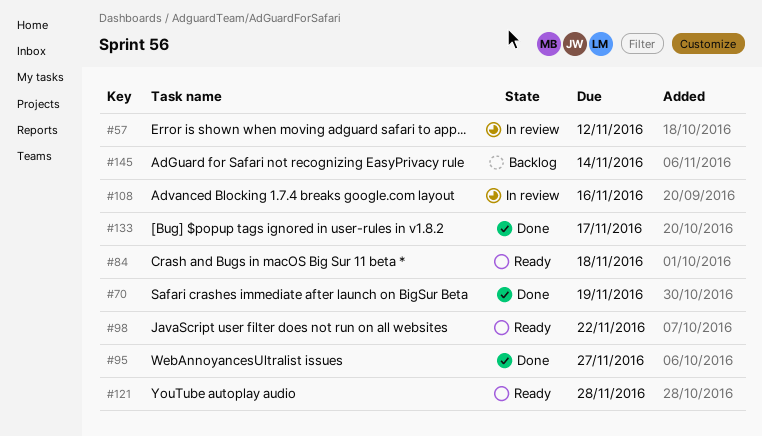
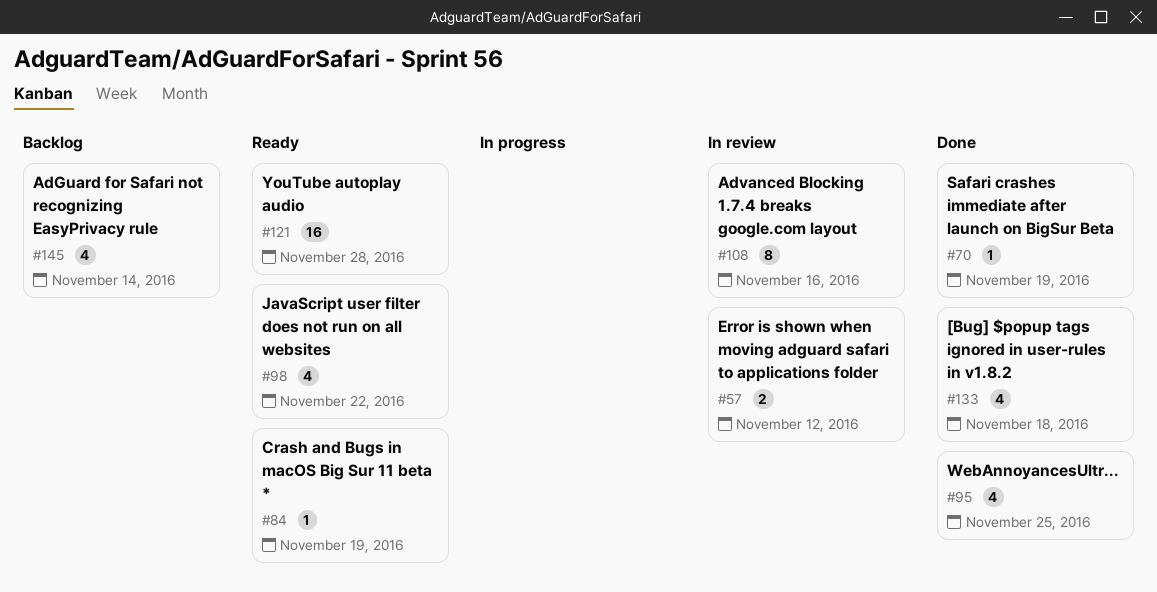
#84, due: Nov 18 -> Nov 19
#95, due: Nov 27 -> Nov 25
#133, due: Nov 17 -> Nov 18

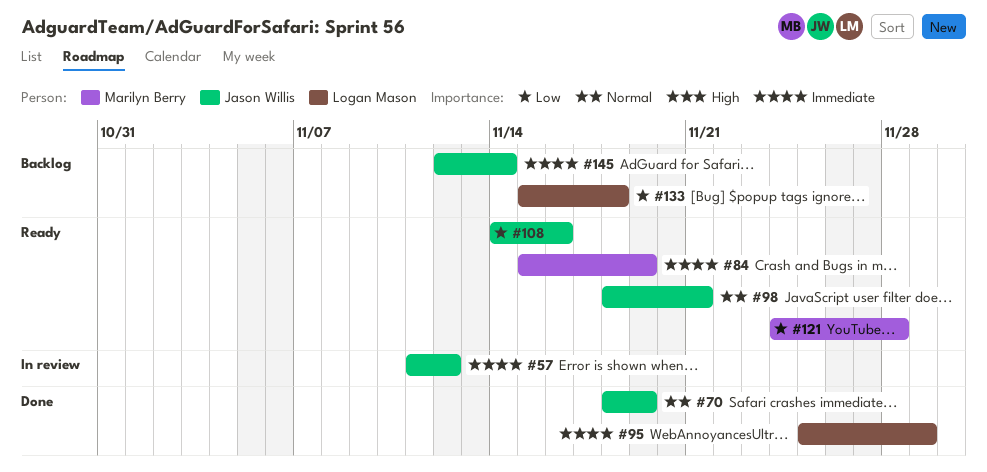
#95, due: Nov 25 -> Nov 29
#98, due: Nov 22 -> Nov 21
#108, status: In review -> Ready
#133, status: Done -> Backlog

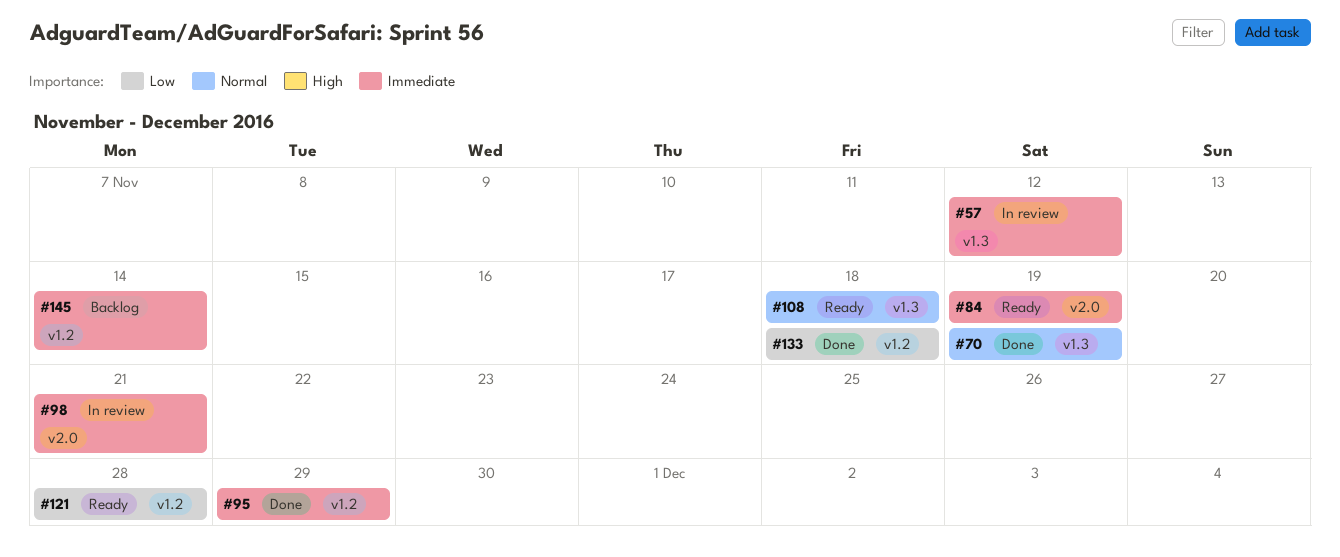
#98, status: Ready -> In review
#98, priority: Normal -> Immediate
#108, priority: Low -> Normal
#108, due: Nov 16 -> Nov 18
#133, status: Backlog -> Done

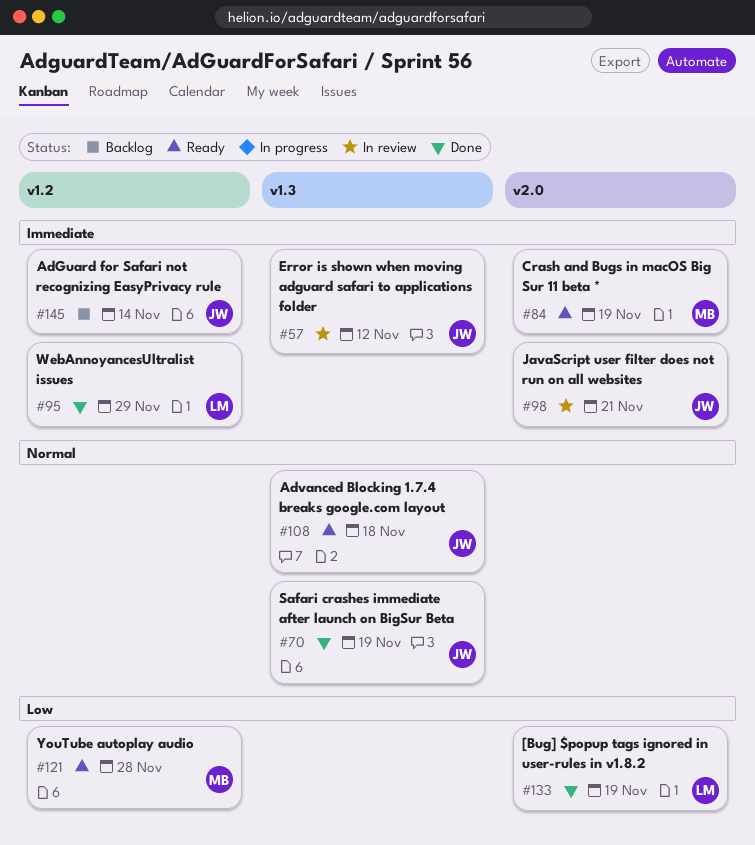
#133, label: v1.2 -> v2.0
#133, due: Nov 18 -> Nov 19

